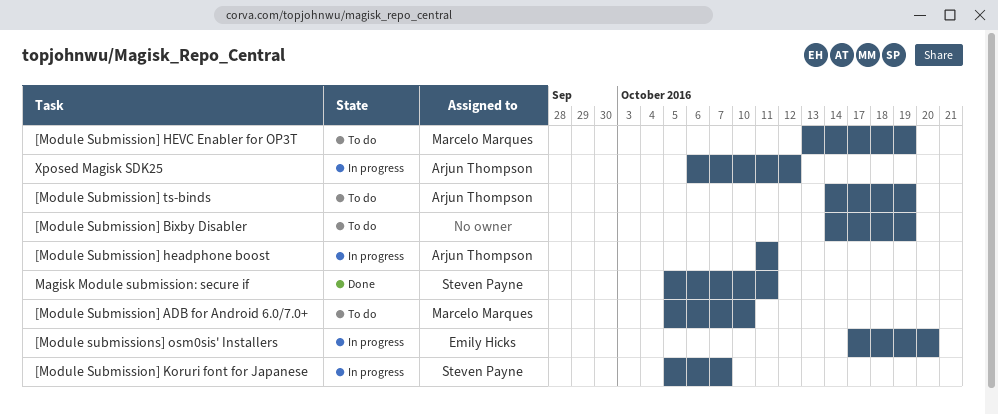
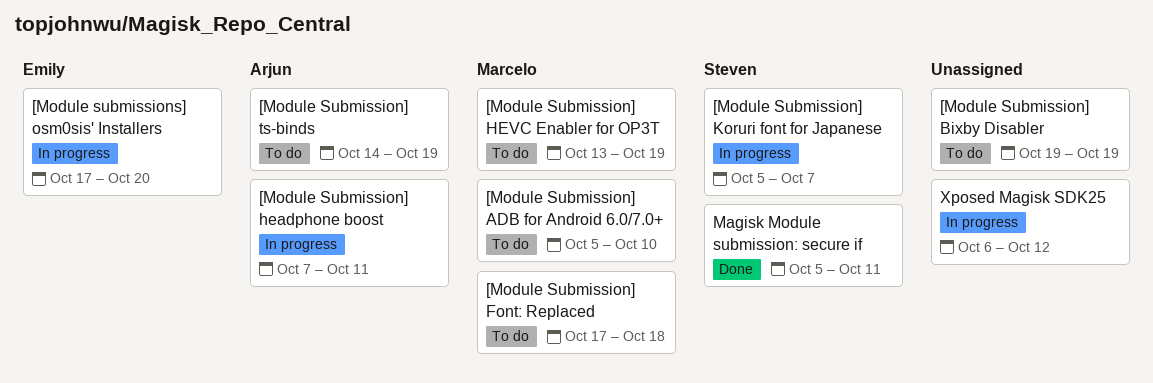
[Module Submission] Bixby Disabler, start: Oct 14 -> Oct 19
[Module Submission] Font: Replaced: none -> present
[Module Submission] headphone boost, start: Oct 11 -> Oct 7
Xposed Magisk SDK25, owner: Arjun Thompson -> none

